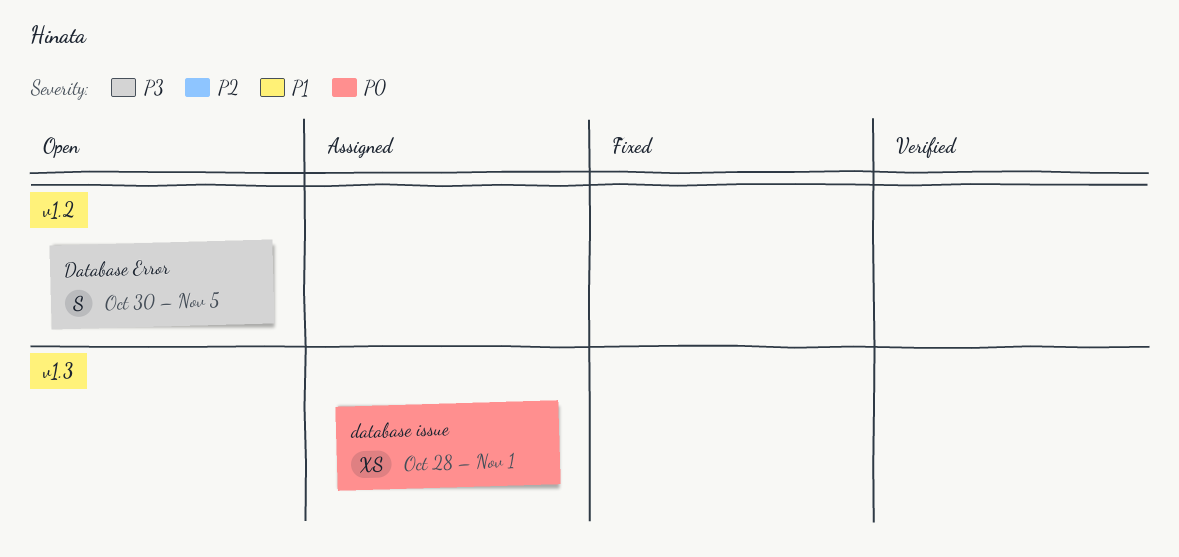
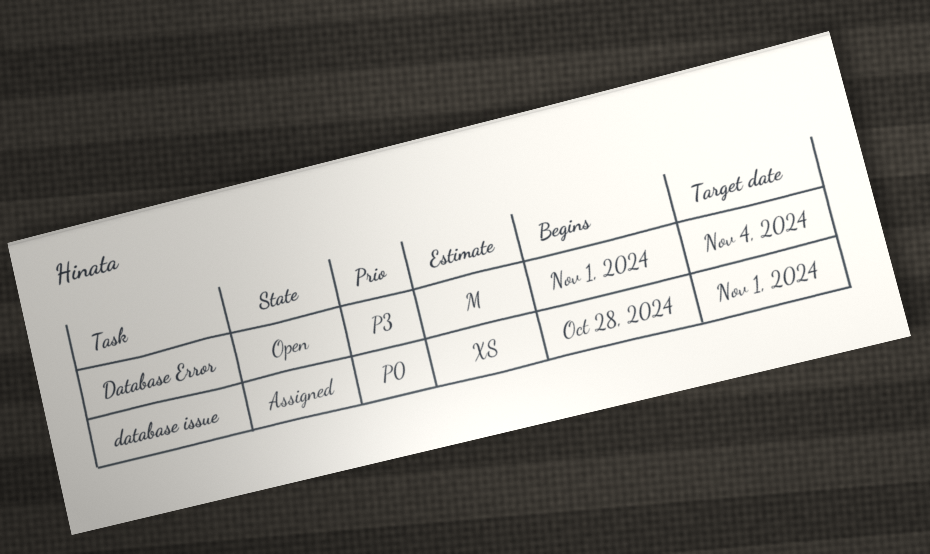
Database Error, estimate: S -> M
Database Error, start: Oct 30 -> Nov 1
Database Error, due: Nov 5 -> Nov 4

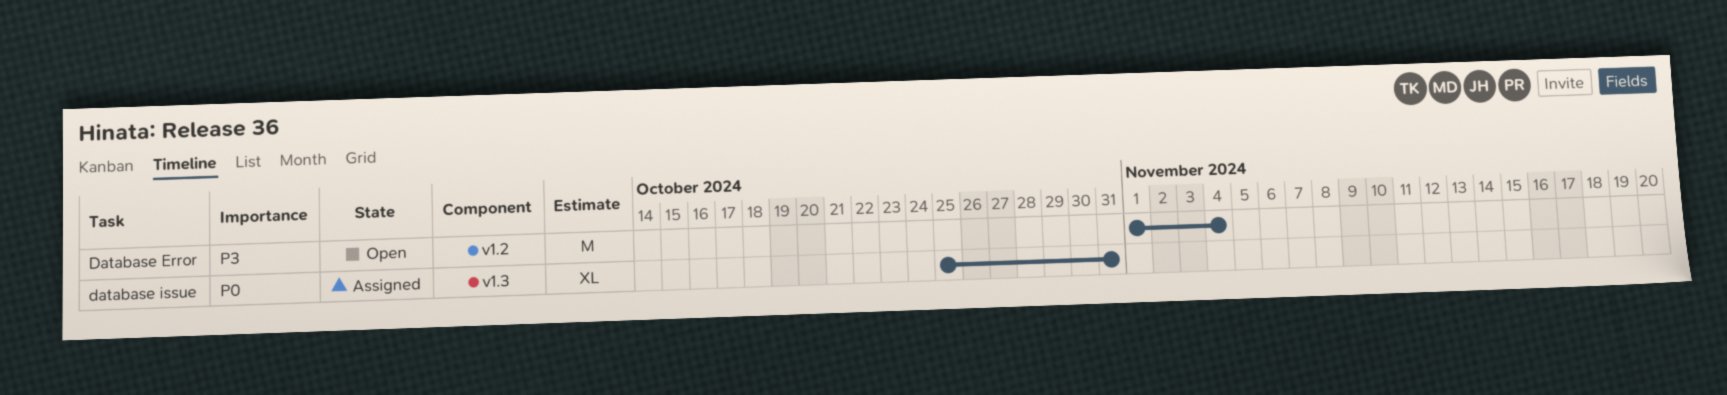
database issue, estimate: XS -> XL
database issue, start: Oct 28 -> Oct 25
database issue, due: Nov 1 -> Oct 31

